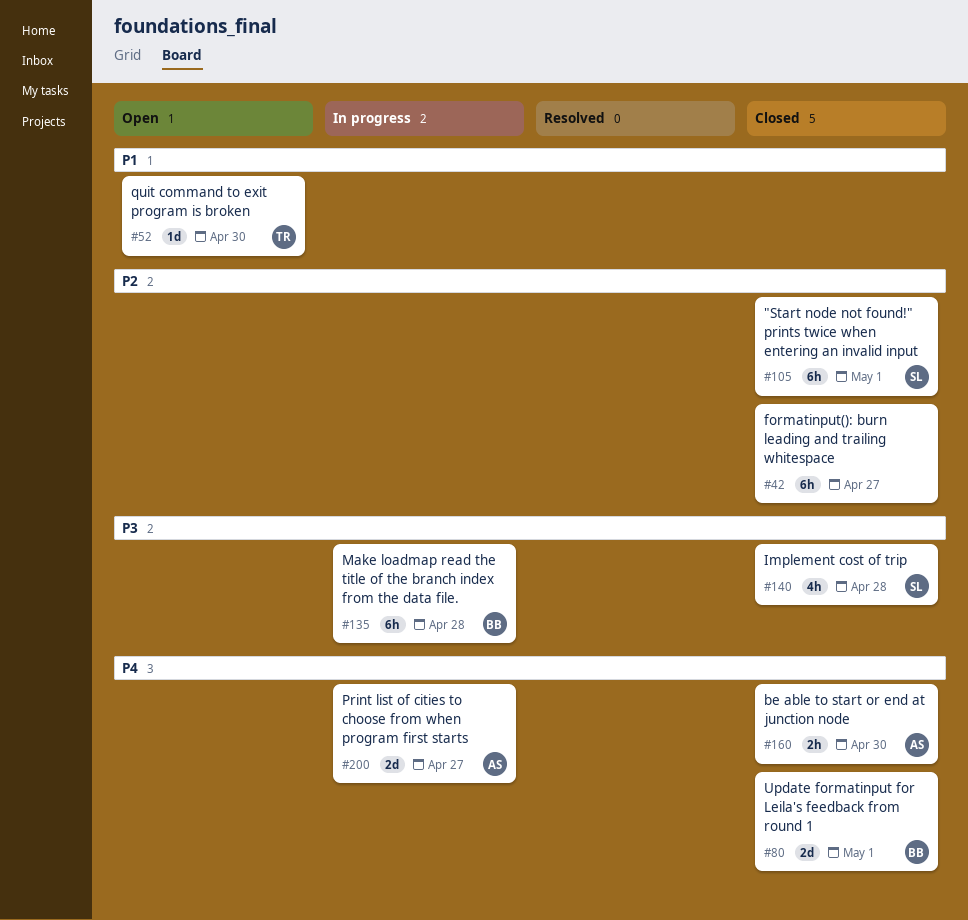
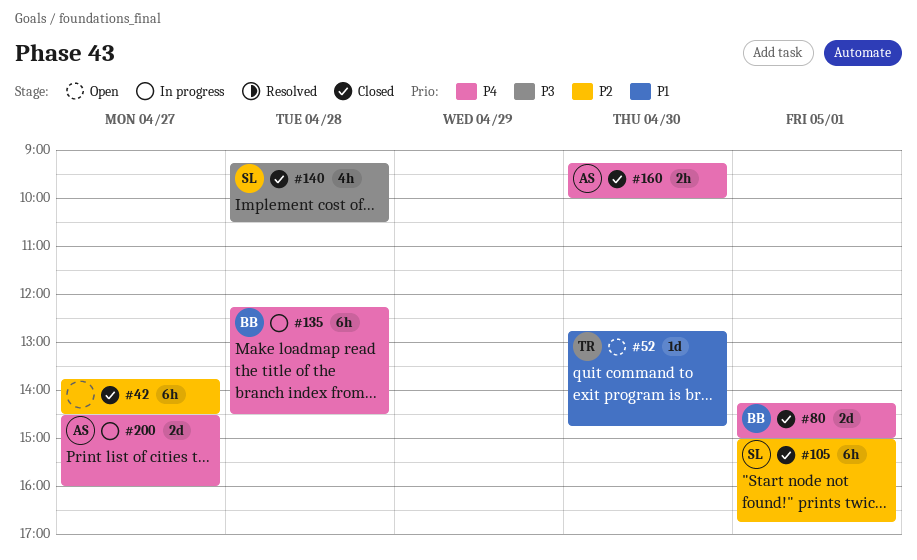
#135, priority: P3 -> P4

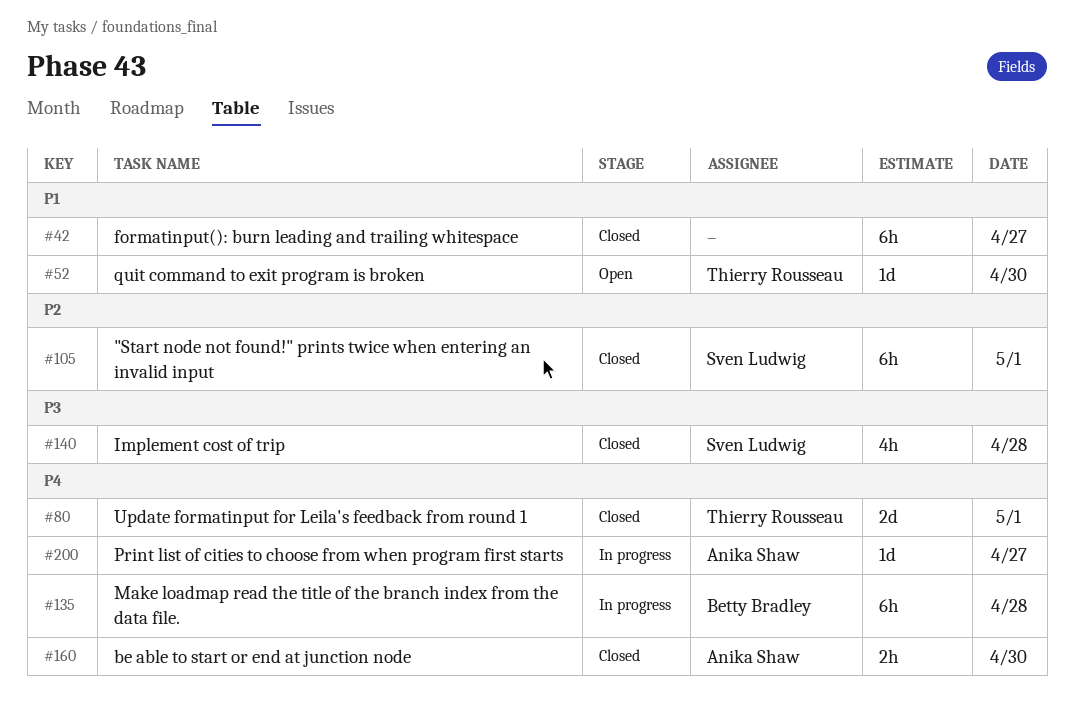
#42, priority: P2 -> P1
#80, owner: Betty Bradley -> Thierry Rousseau
#200, estimate: 2d -> 1d

